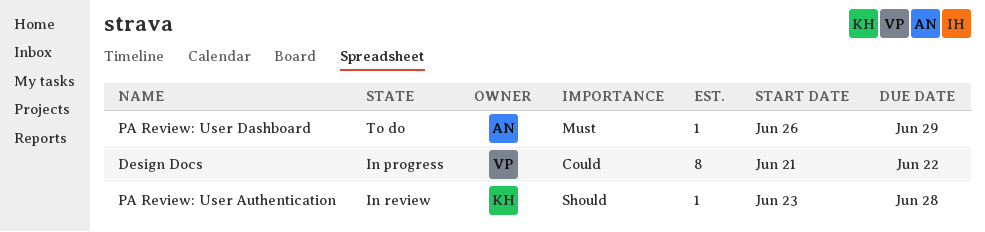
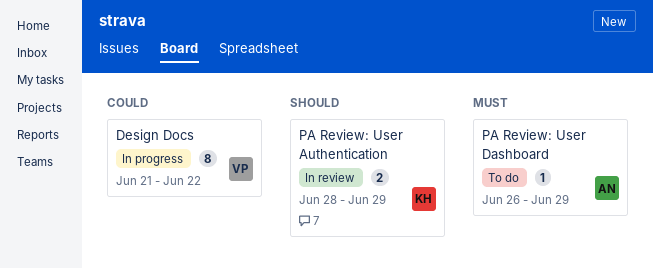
PA Review: User Authentication, estimate: 1 -> 2
PA Review: User Authentication, start: Jun 23 -> Jun 28
PA Review: User Authentication, due: Jun 28 -> Jun 29

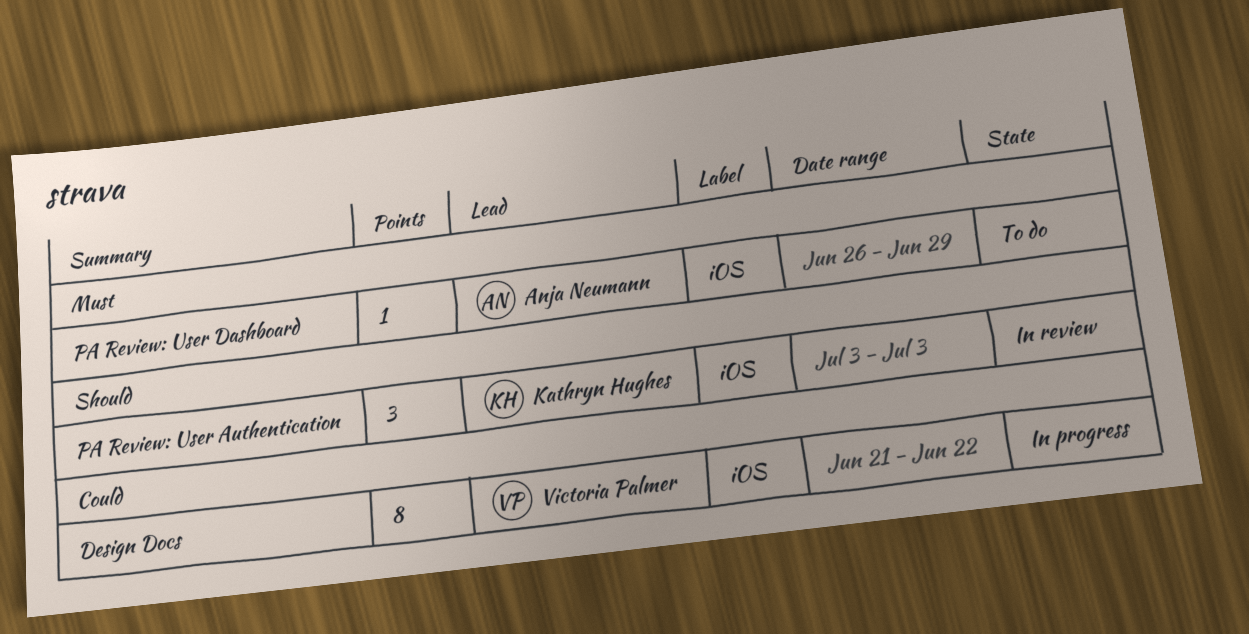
PA Review: User Authentication, estimate: 2 -> 3
PA Review: User Authentication, start: Jun 28 -> Jul 3
PA Review: User Authentication, due: Jun 29 -> Jul 3

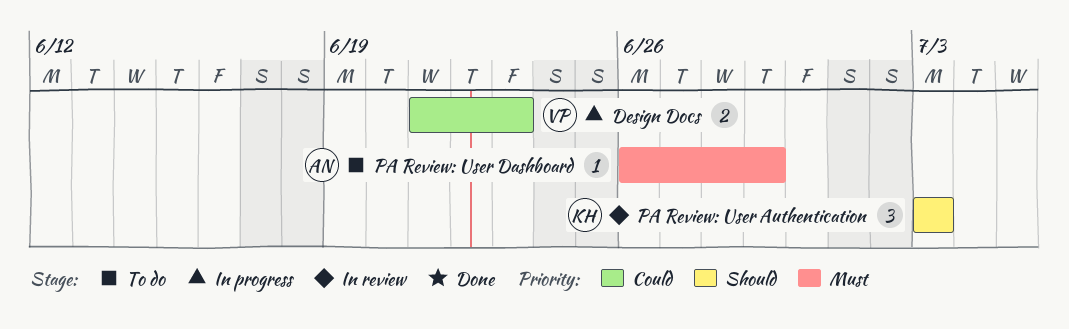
Design Docs, estimate: 8 -> 2
Design Docs, due: Jun 22 -> Jun 23

